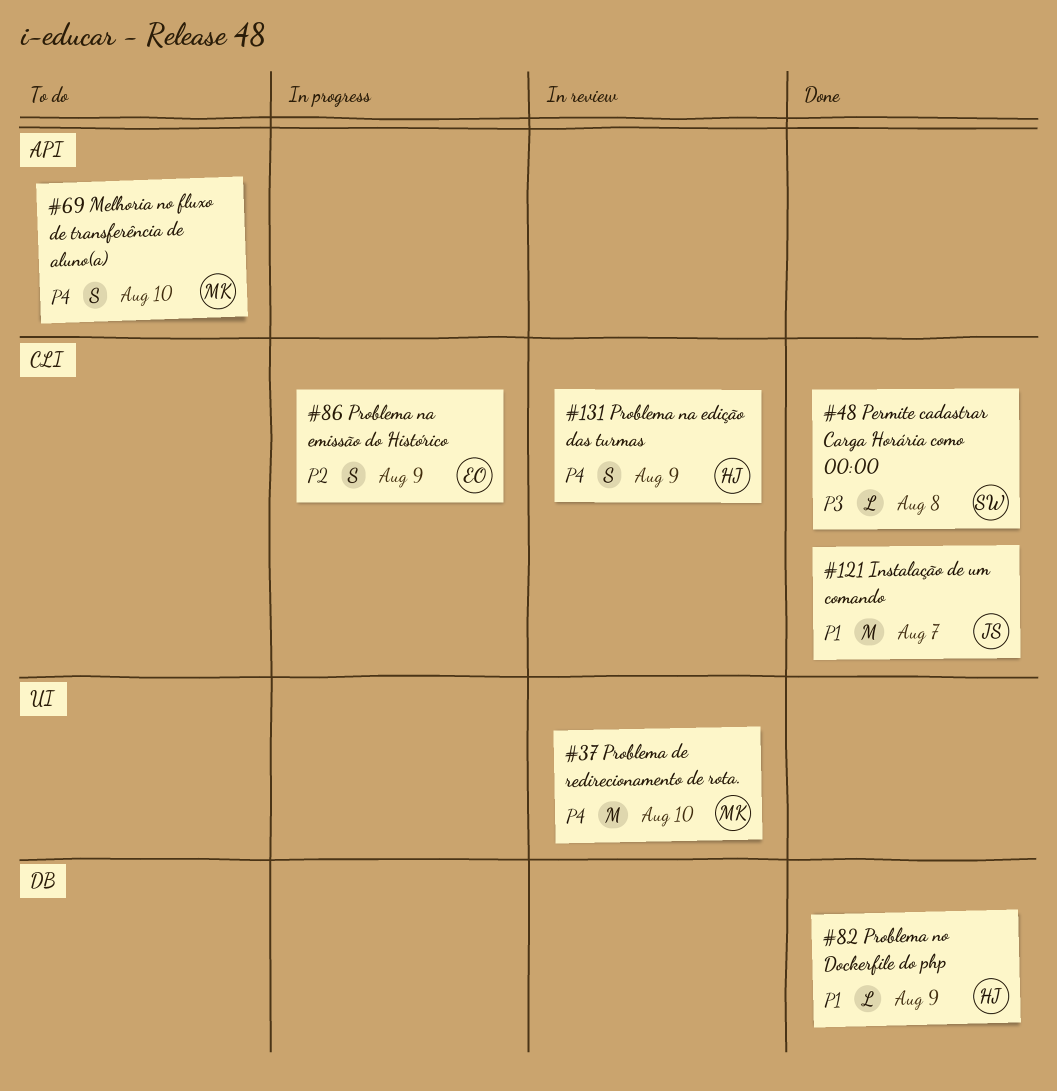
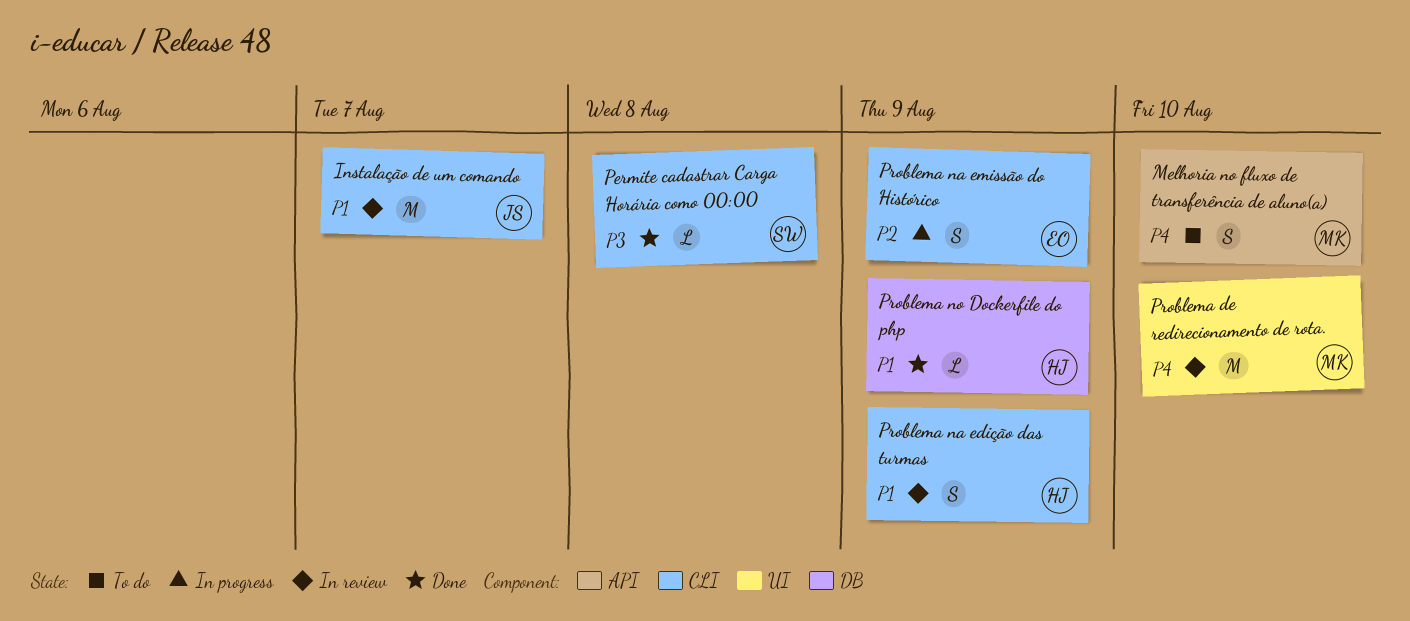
Instalação de um comando, status: Done -> In review
Problema na edição das turmas, priority: P4 -> P1

